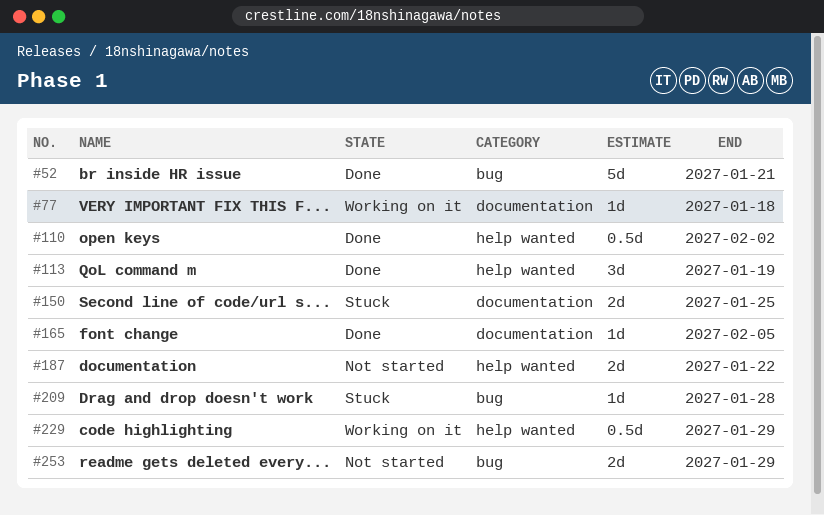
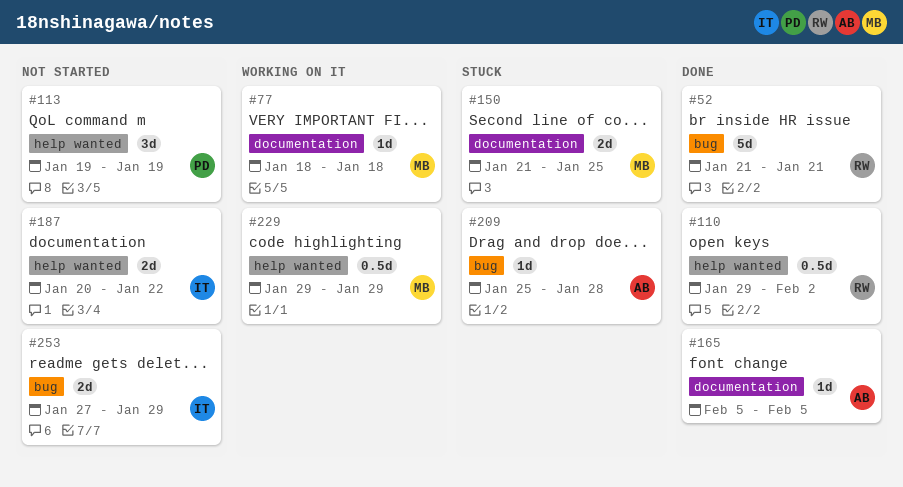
#113, status: Done -> Not started

